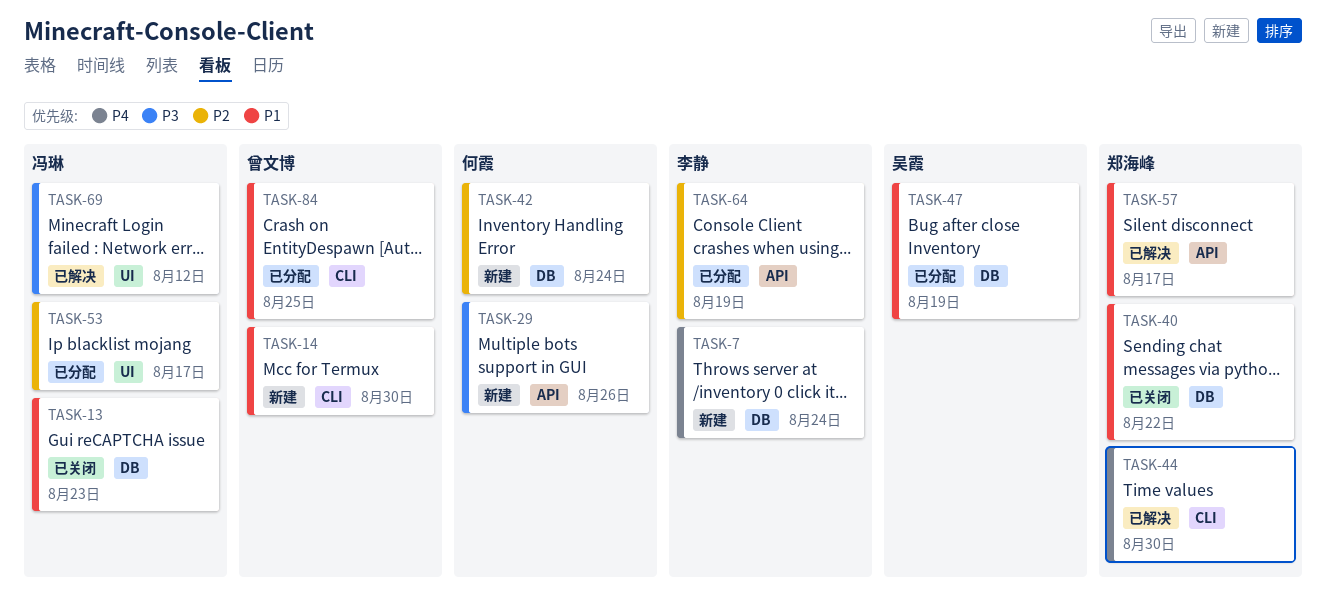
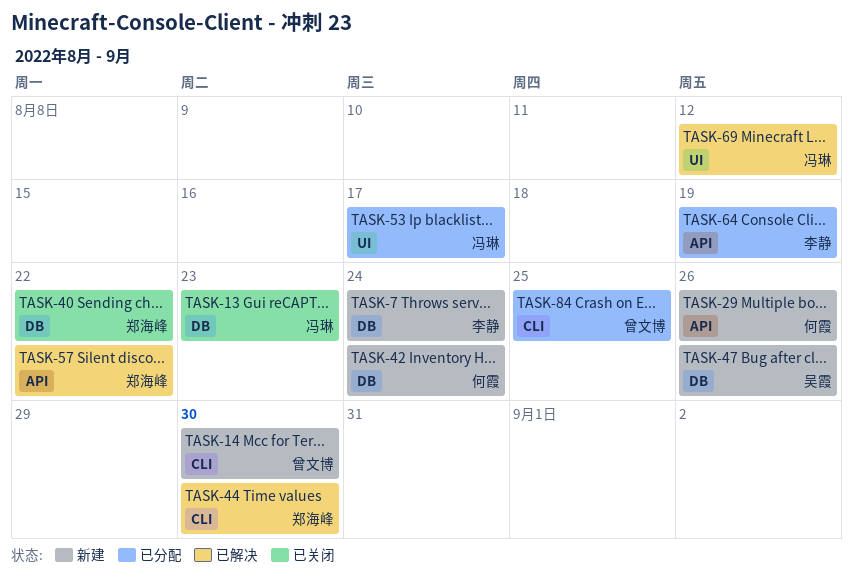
TASK-47, status: 已分配 -> 新建
TASK-47, due: Aug 19 -> Aug 26
TASK-57, due: Aug 17 -> Aug 22

